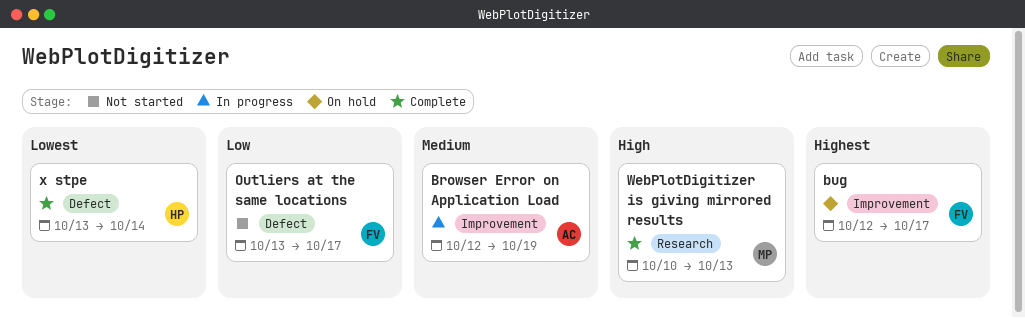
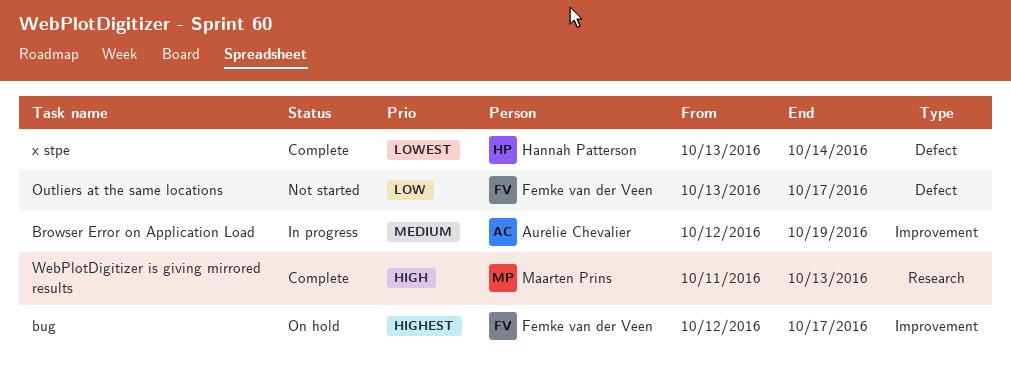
WebPlotDigitizer is giving mirrored results, start: Oct 10 -> Oct 11

